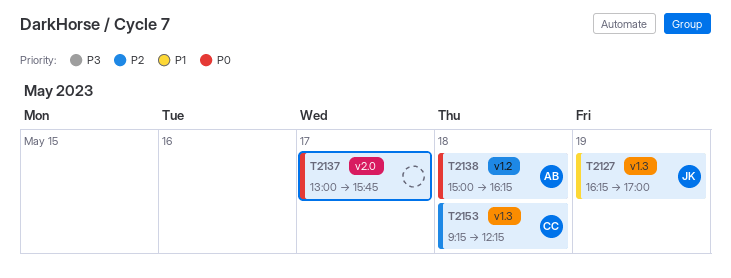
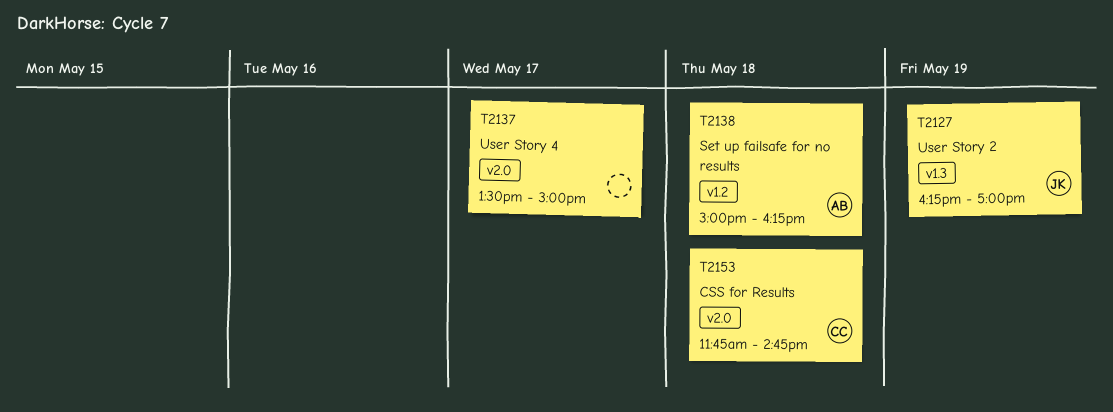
T2137, begins: 13:00 -> 13:30
T2137, ends: 15:45 -> 15:00
T2153, label: v1.3 -> v2.0
T2153, begins: 09:15 -> 11:45
T2153, ends: 12:15 -> 14:45

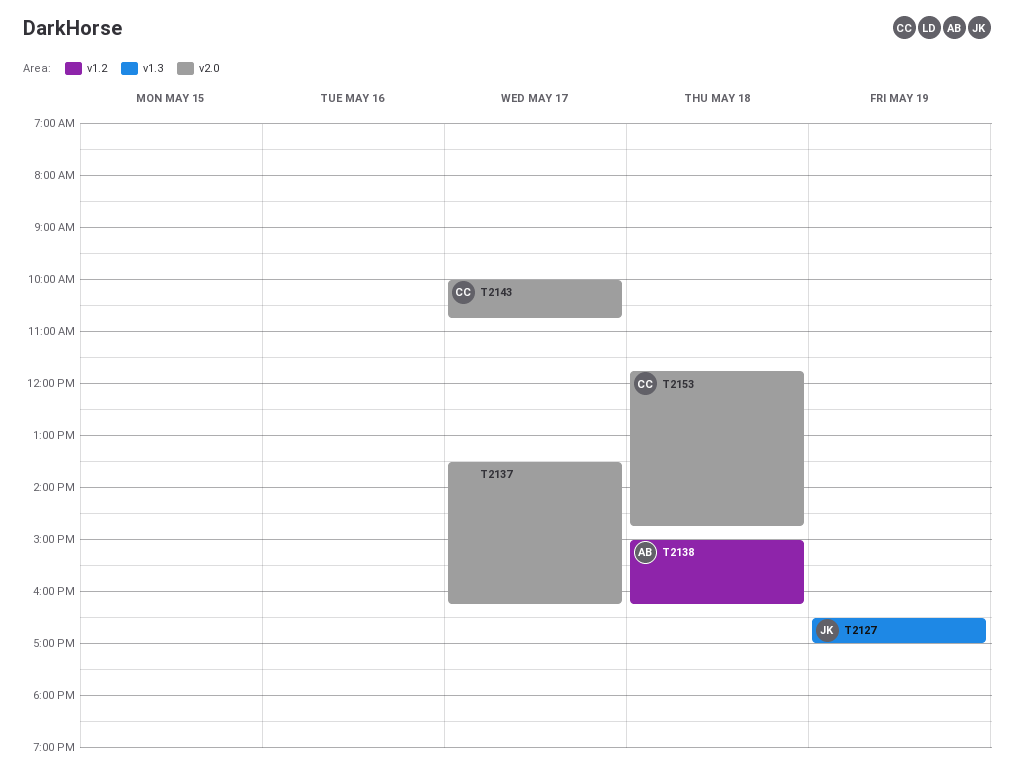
T2127, begins: 16:15 -> 16:30
T2137, ends: 15:00 -> 16:15
T2143: none -> present

